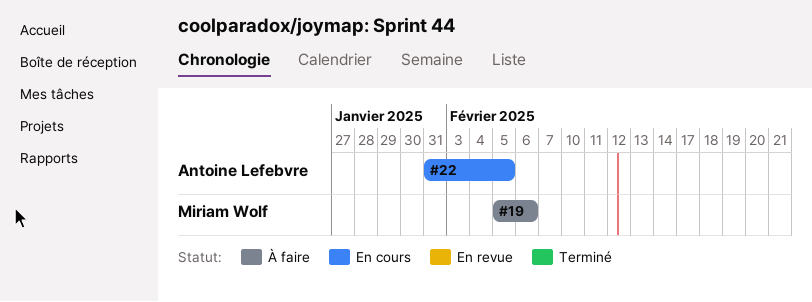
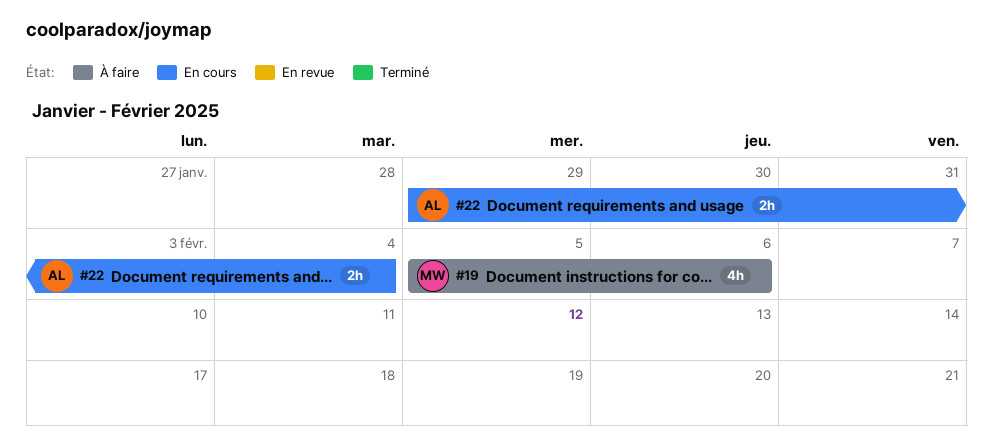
#22, start: Jan 31 -> Jan 29
#22, due: Feb 5 -> Feb 4

